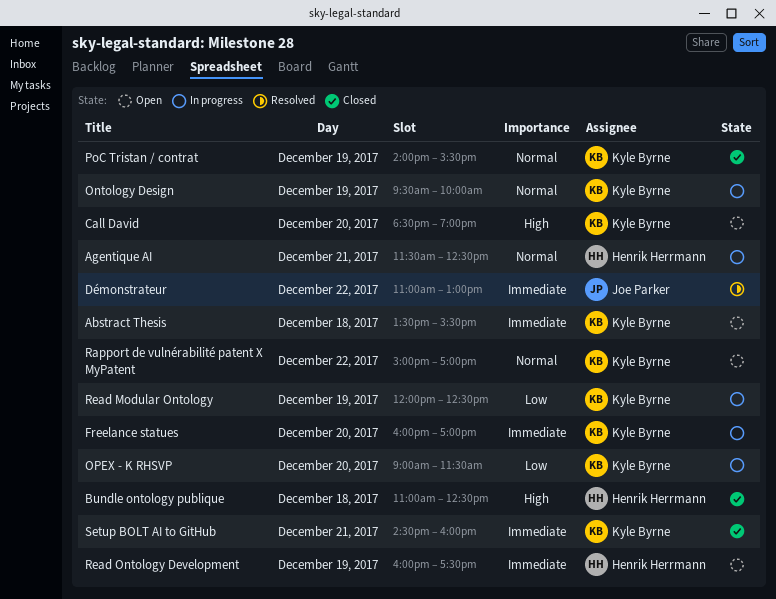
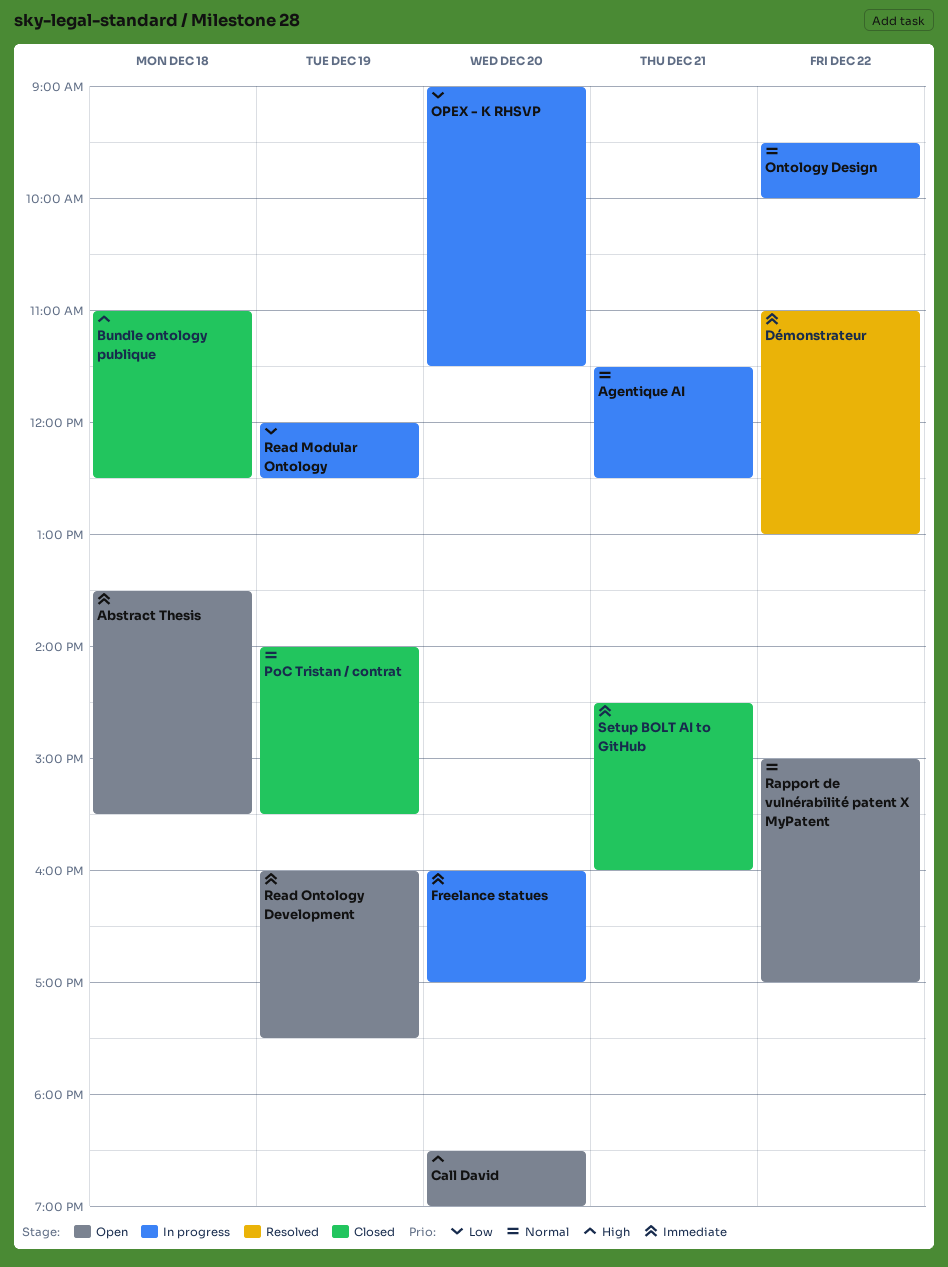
Ontology Design, day: Dec 19 -> Dec 22

